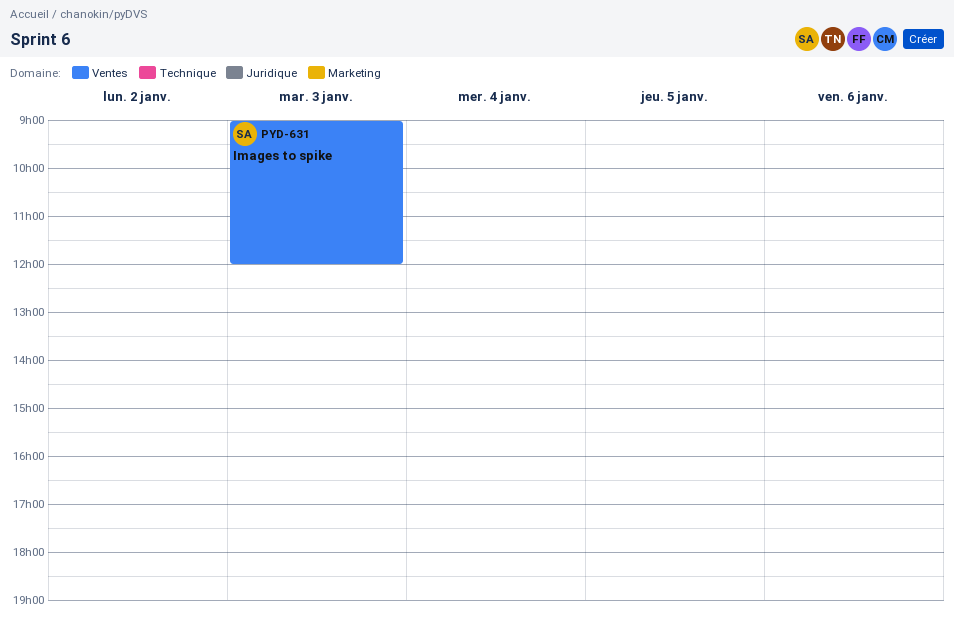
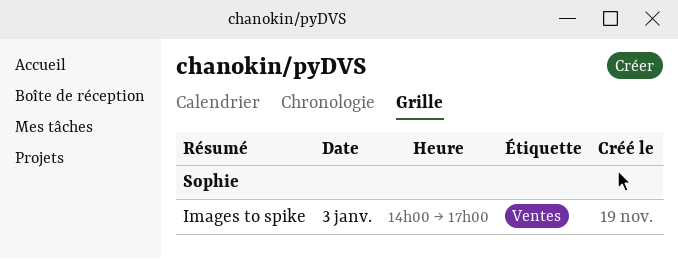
Images to spike, begins: 09:00 -> 14:00
Images to spike, ends: 12:00 -> 17:00

